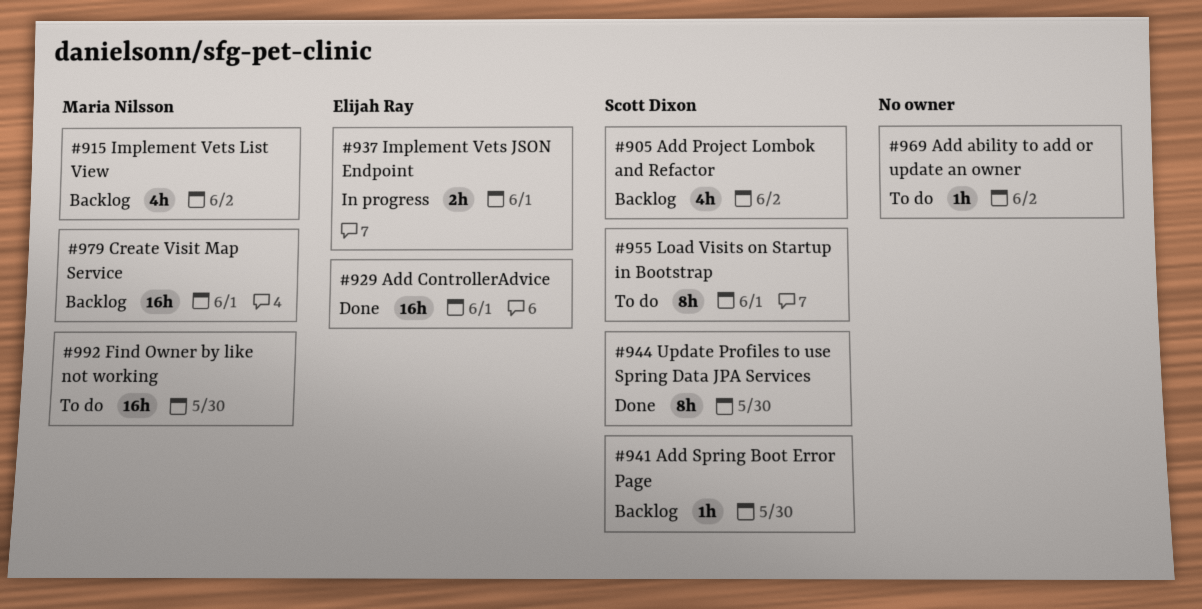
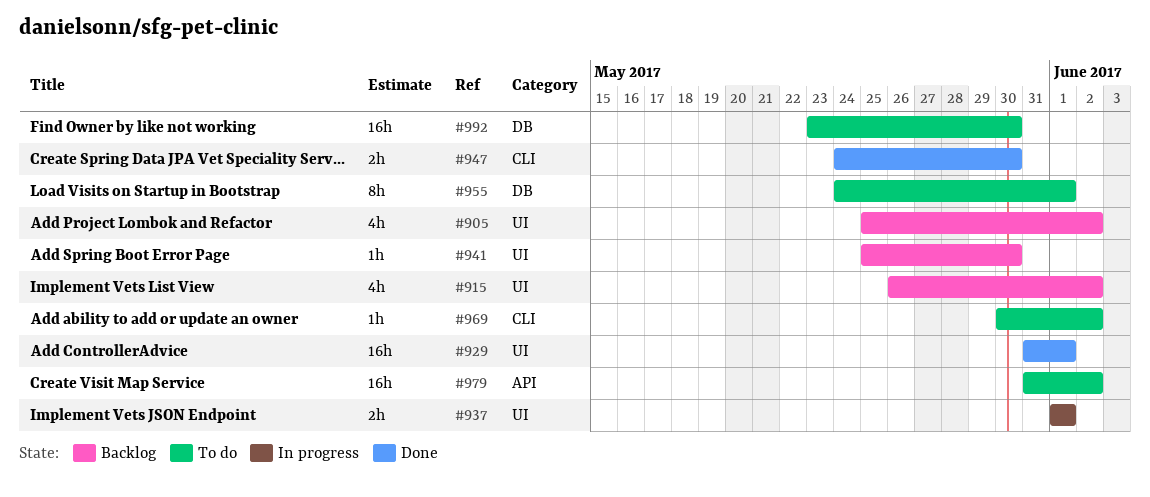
#944: present -> none
#947: none -> present
#979, status: Backlog -> To do
#979, due: Jun 1 -> Jun 2

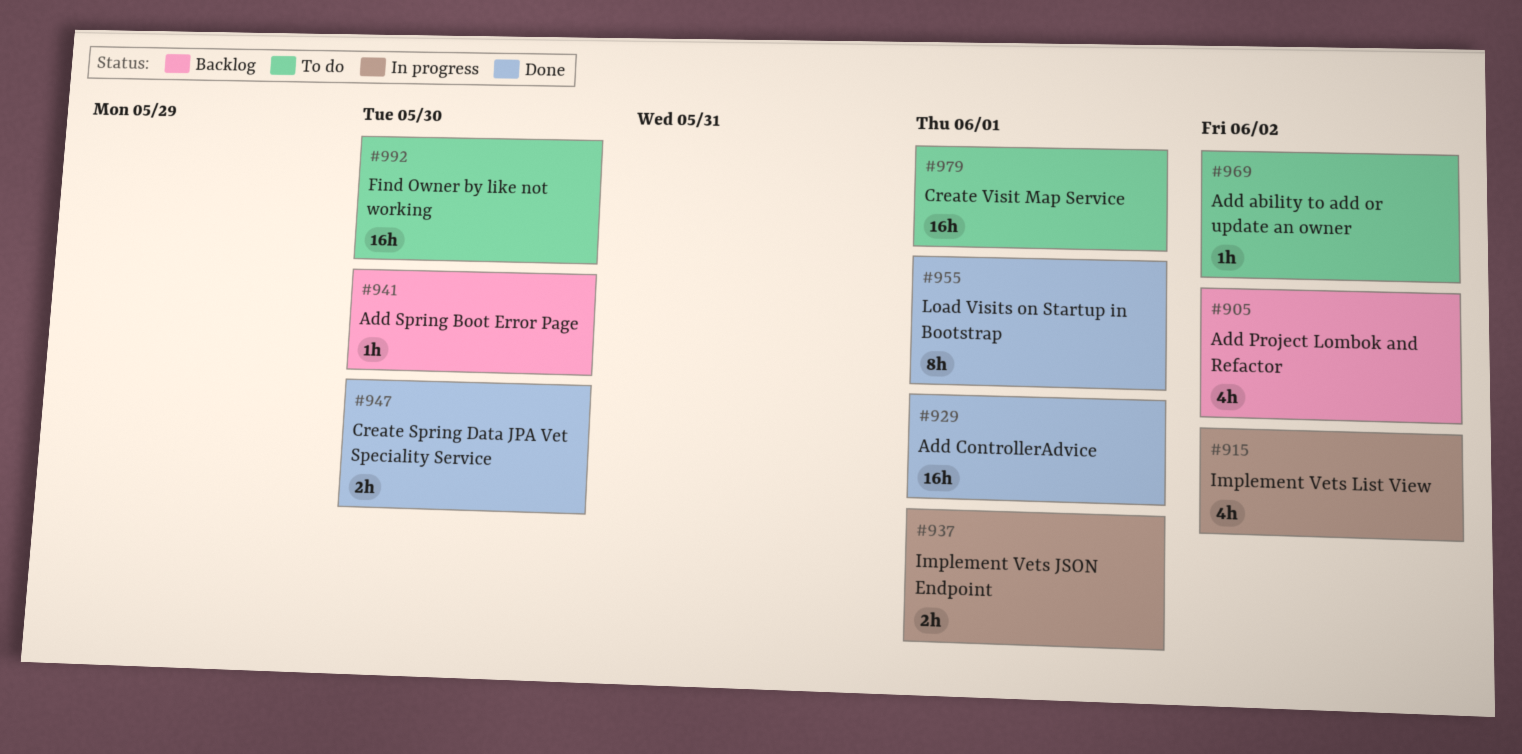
#915, status: Backlog -> In progress
#955, status: To do -> Done
#979, due: Jun 2 -> Jun 1

